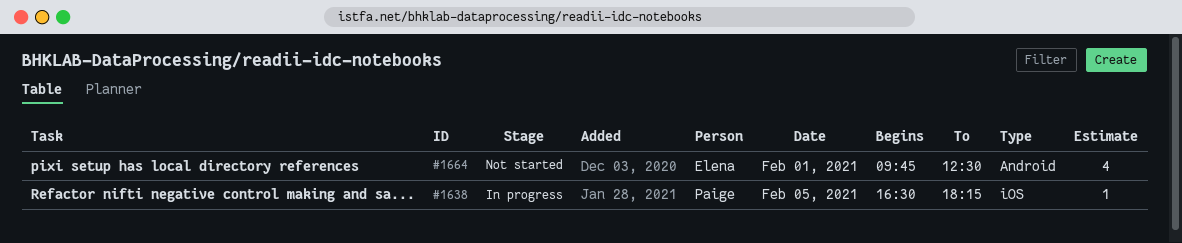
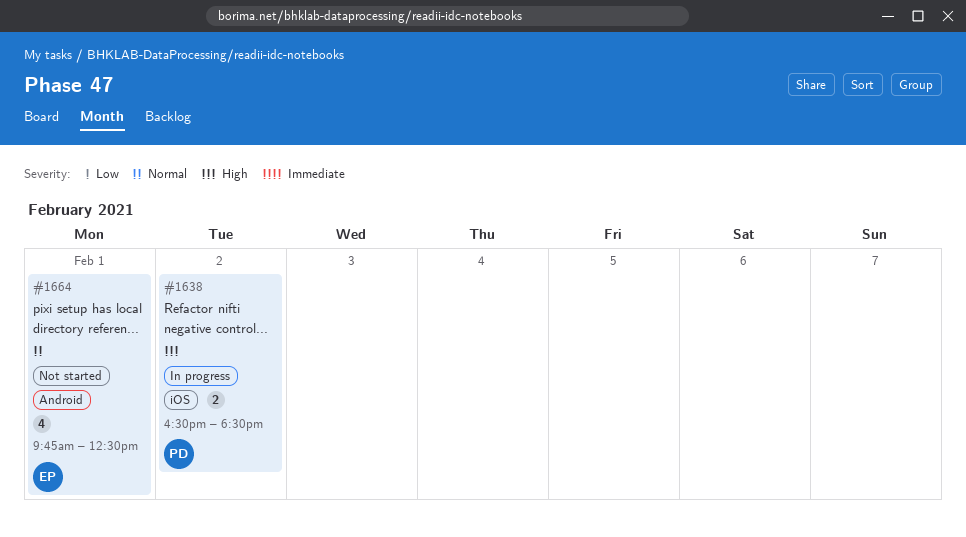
#1638, estimate: 1 -> 2
#1638, day: Feb 5 -> Feb 2
#1638, ends: 18:15 -> 18:30

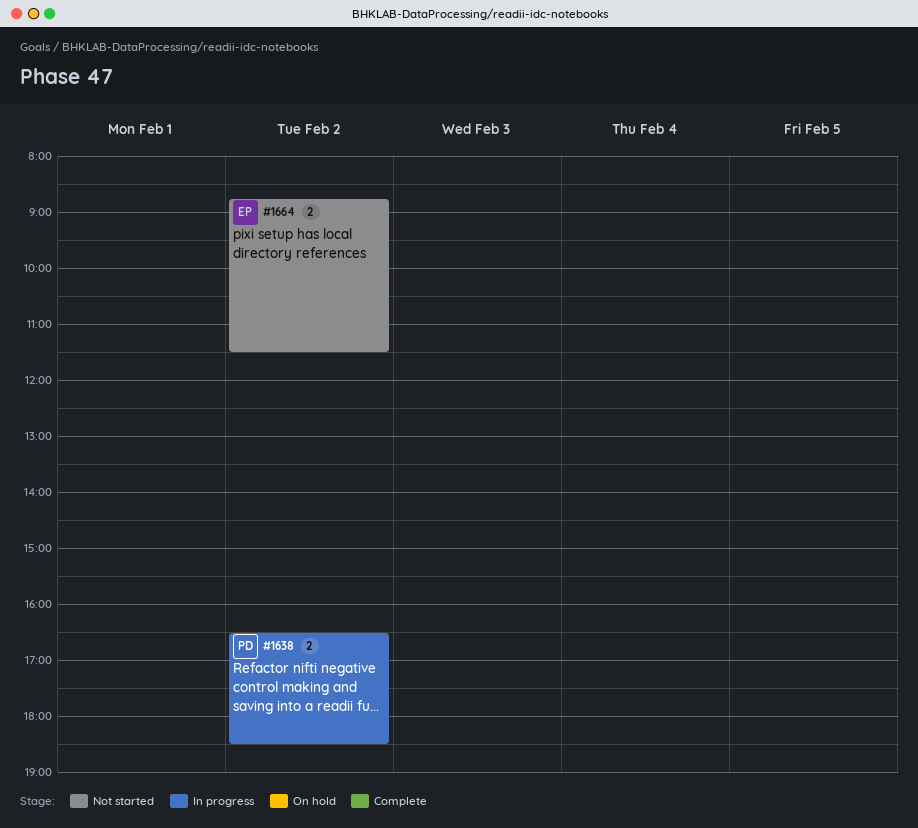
#1664, estimate: 4 -> 2
#1664, day: Feb 1 -> Feb 2
#1664, begins: 09:45 -> 08:45
#1664, ends: 12:30 -> 11:30

